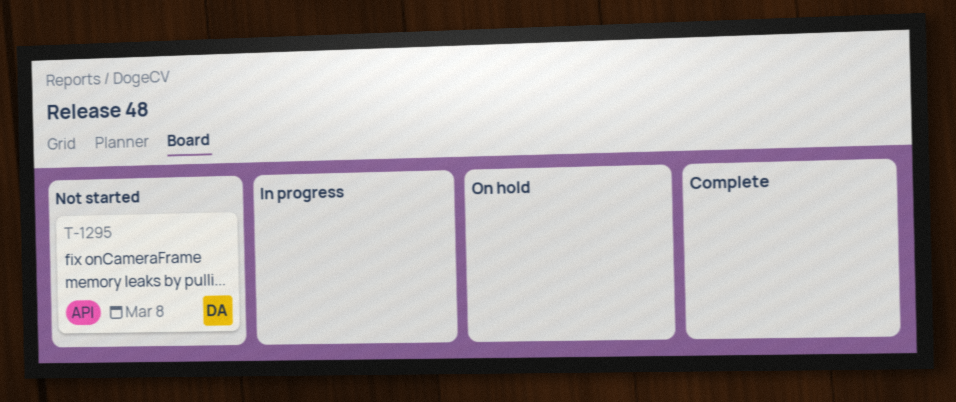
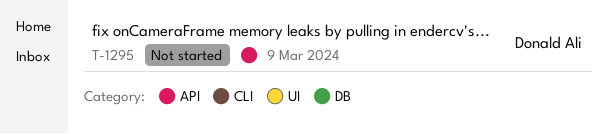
T-1295, due: Mar 8 -> Mar 9

